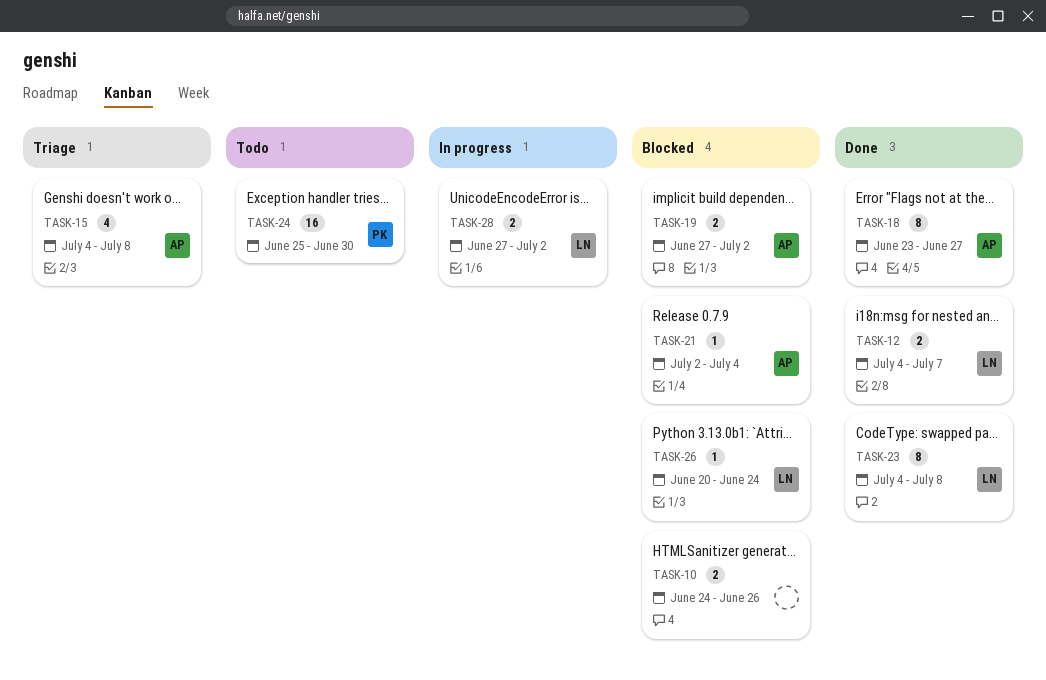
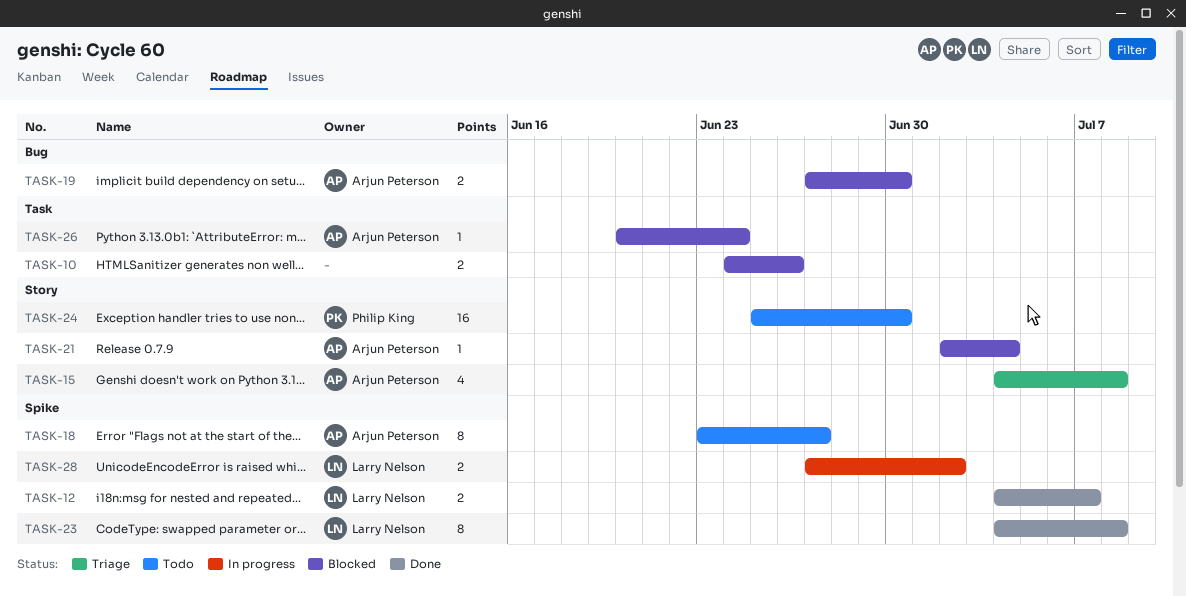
TASK-18, status: Done -> Todo
TASK-19, due: Jul 2 -> Jun 30
TASK-26, owner: Larry Nelson -> Arjun Peterson

